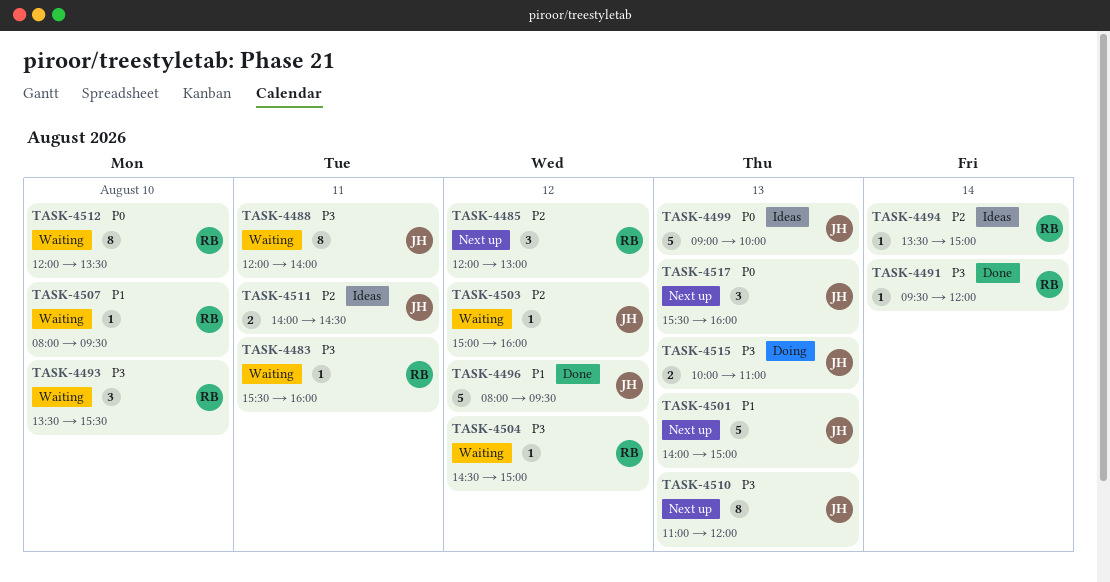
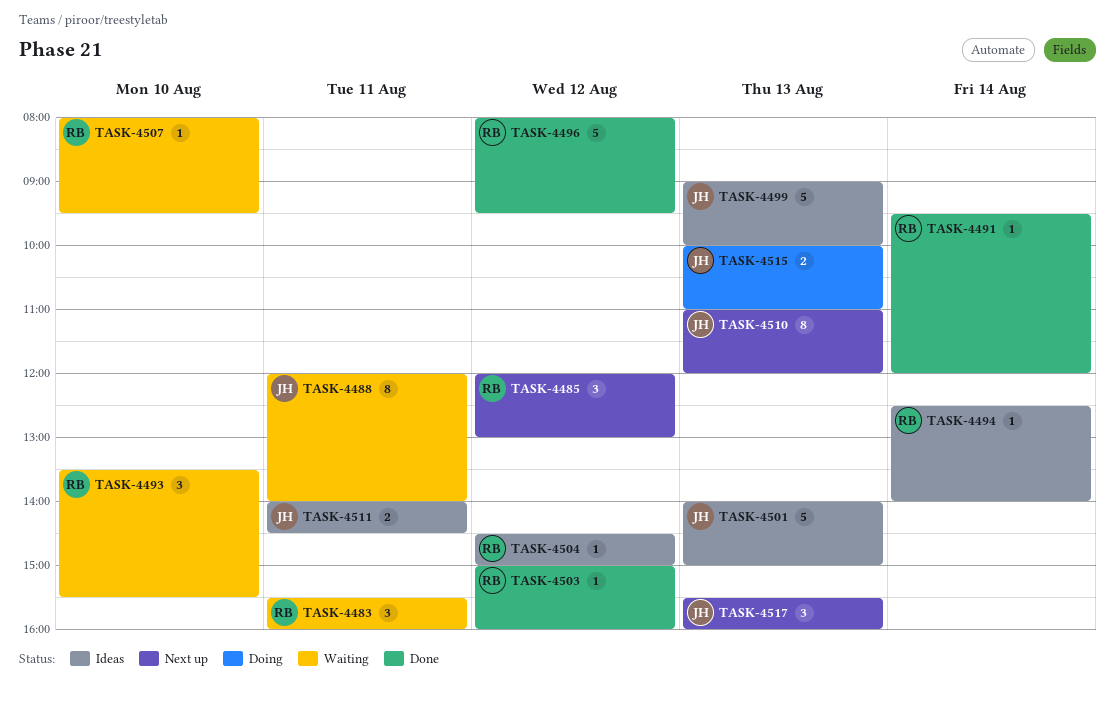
TASK-4483, estimate: 1 -> 3
TASK-4494, begins: 13:30 -> 12:30
TASK-4494, ends: 15:00 -> 14:00
TASK-4496, owner: JH -> RB
TASK-4501, status: Next up -> Ideas
TASK-4503, status: Waiting -> Done
TASK-4503, owner: JH -> RB
TASK-4504, status: Waiting -> Ideas
TASK-4512: present -> none

